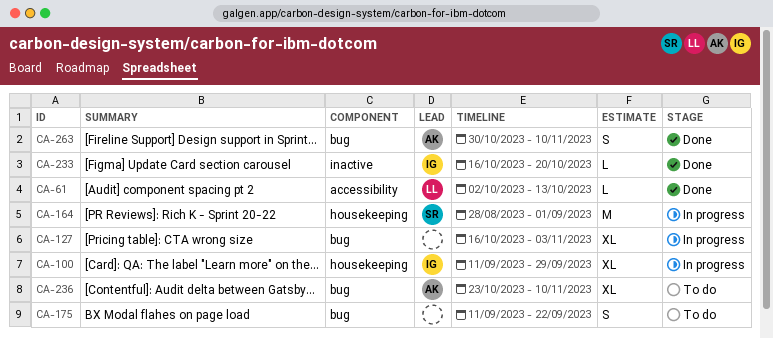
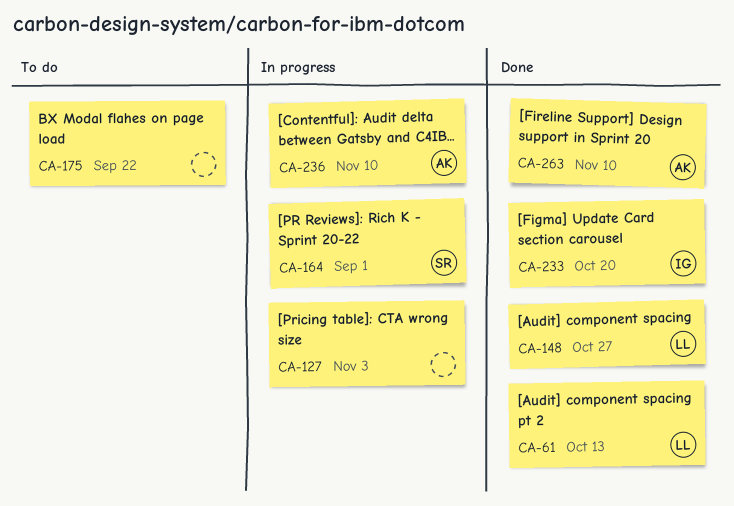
CA-100: present -> none
CA-148: none -> present
CA-236, status: To do -> In progress

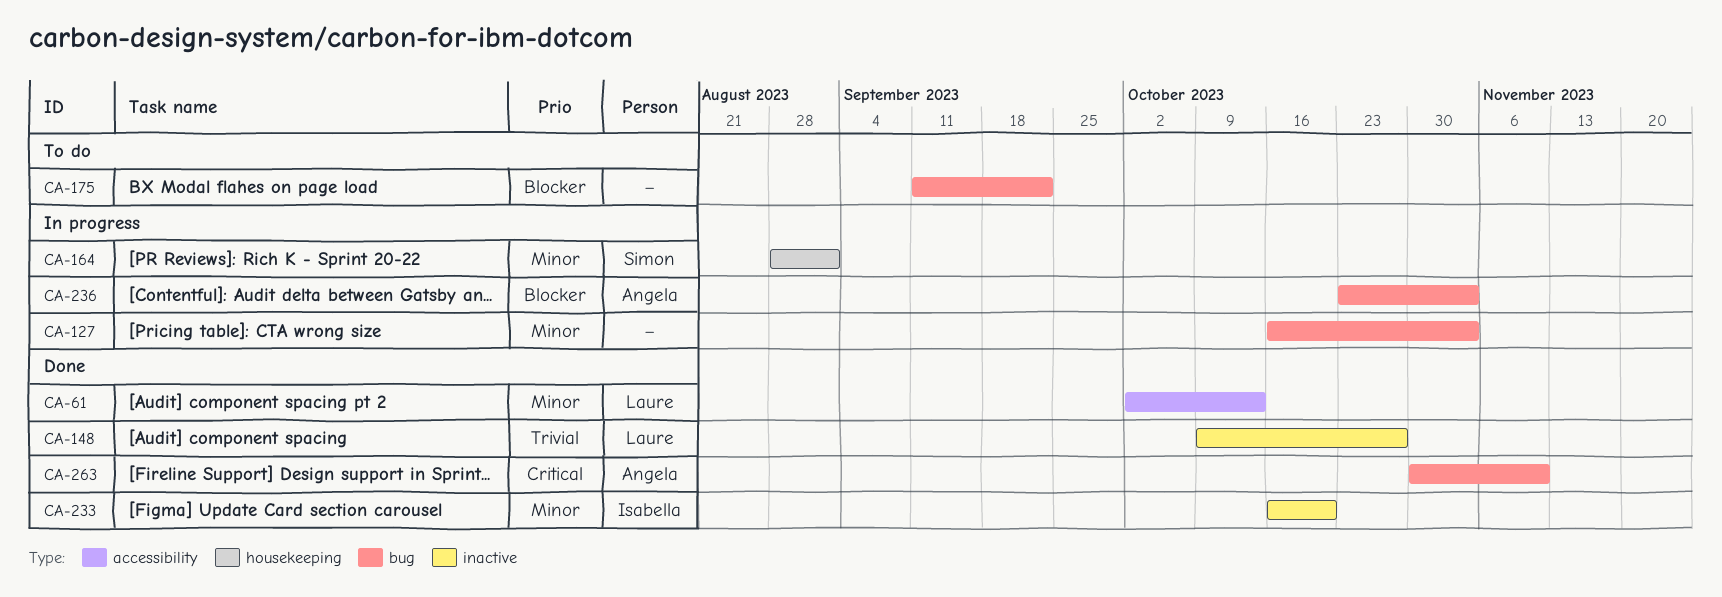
CA-236, due: Nov 10 -> Nov 3

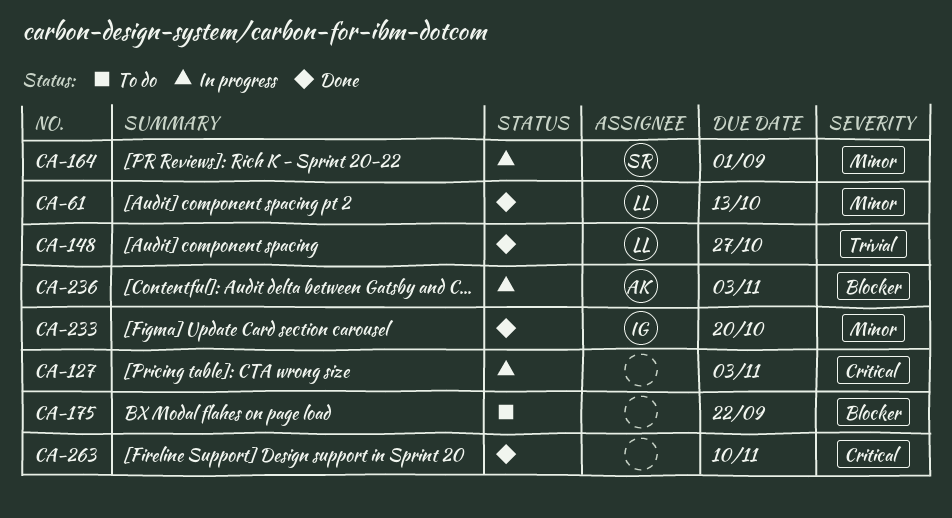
CA-127, priority: Minor -> Critical
CA-263, owner: Angela -> none

